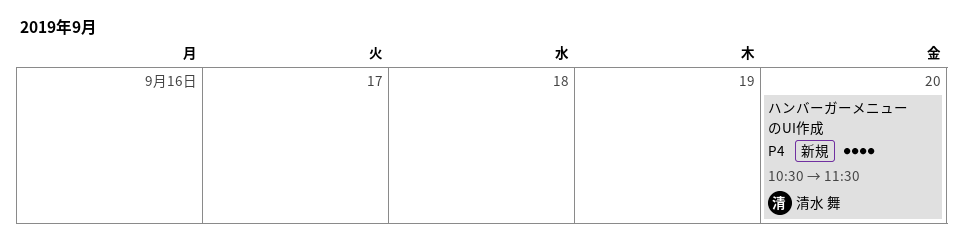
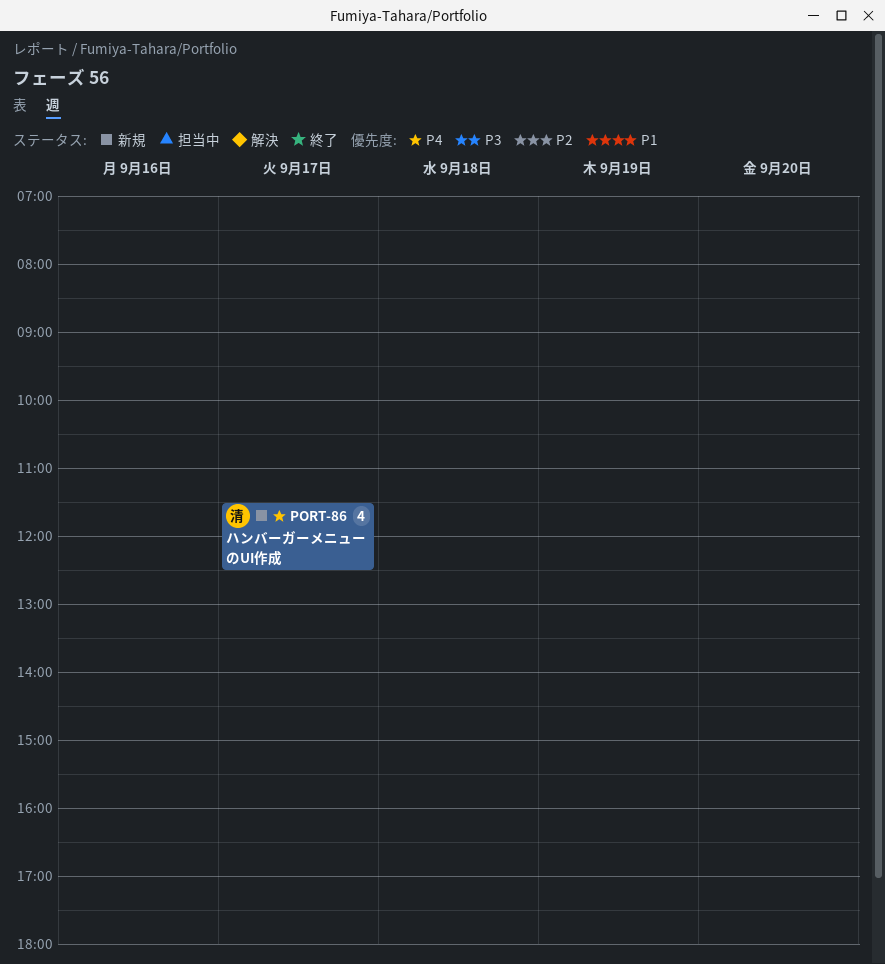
ハンバーガーメニューのUI作成, day: Sep 20 -> Sep 17
ハンバーガーメニューのUI作成, begins: 10:30 -> 11:30
ハンバーガーメニューのUI作成, ends: 11:30 -> 12:30

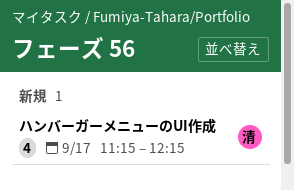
ハンバーガーメニューのUI作成, begins: 11:30 -> 11:15
ハンバーガーメニューのUI作成, ends: 12:30 -> 12:15

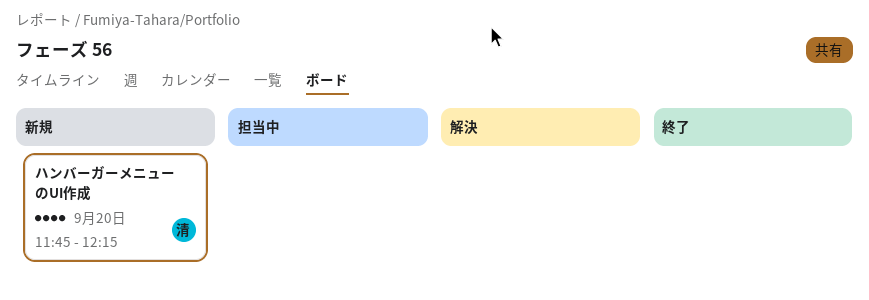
ハンバーガーメニューのUI作成, day: Sep 17 -> Sep 20
ハンバーガーメニューのUI作成, begins: 11:15 -> 11:45

